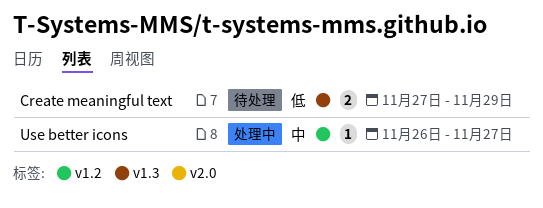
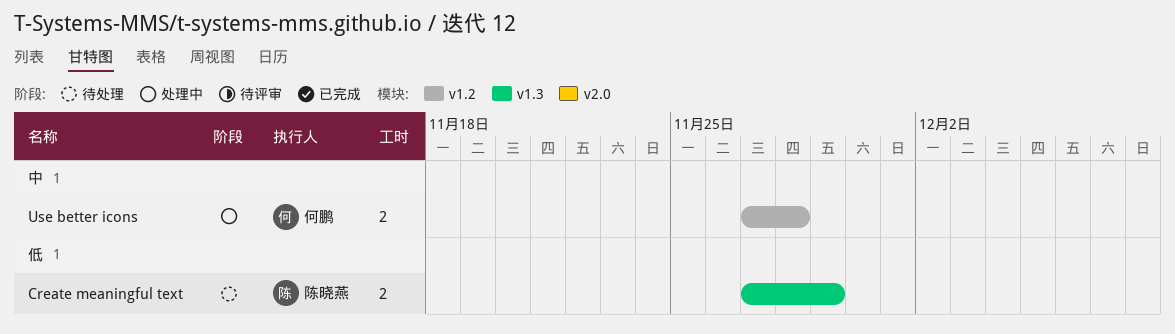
Use better icons, estimate: 1 -> 2
Use better icons, start: Nov 26 -> Nov 27
Use better icons, due: Nov 27 -> Nov 28

